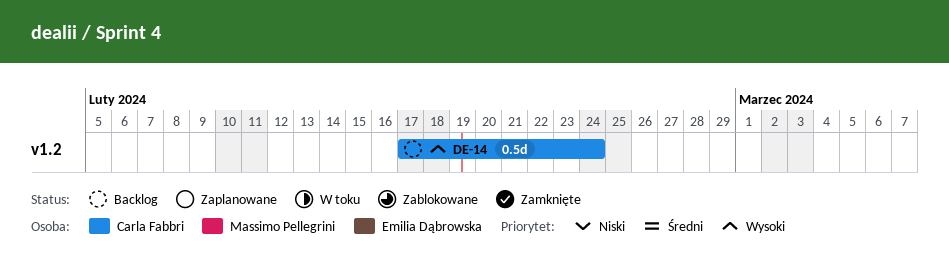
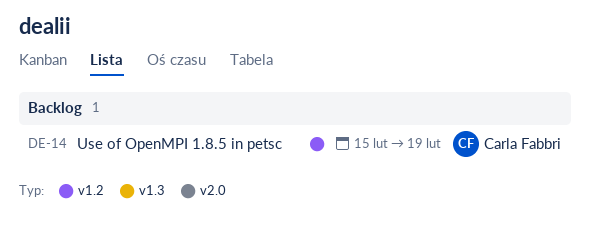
DE-14, start: Feb 17 -> Feb 15
DE-14, due: Feb 24 -> Feb 19

